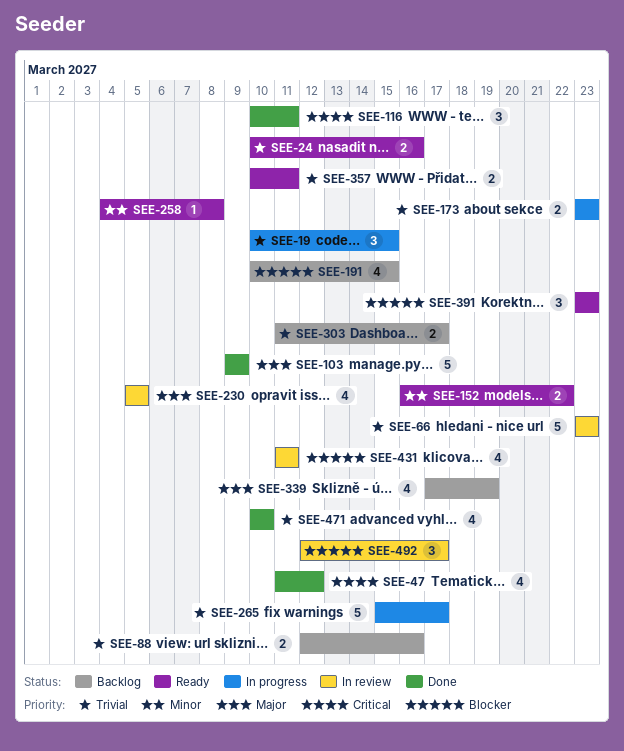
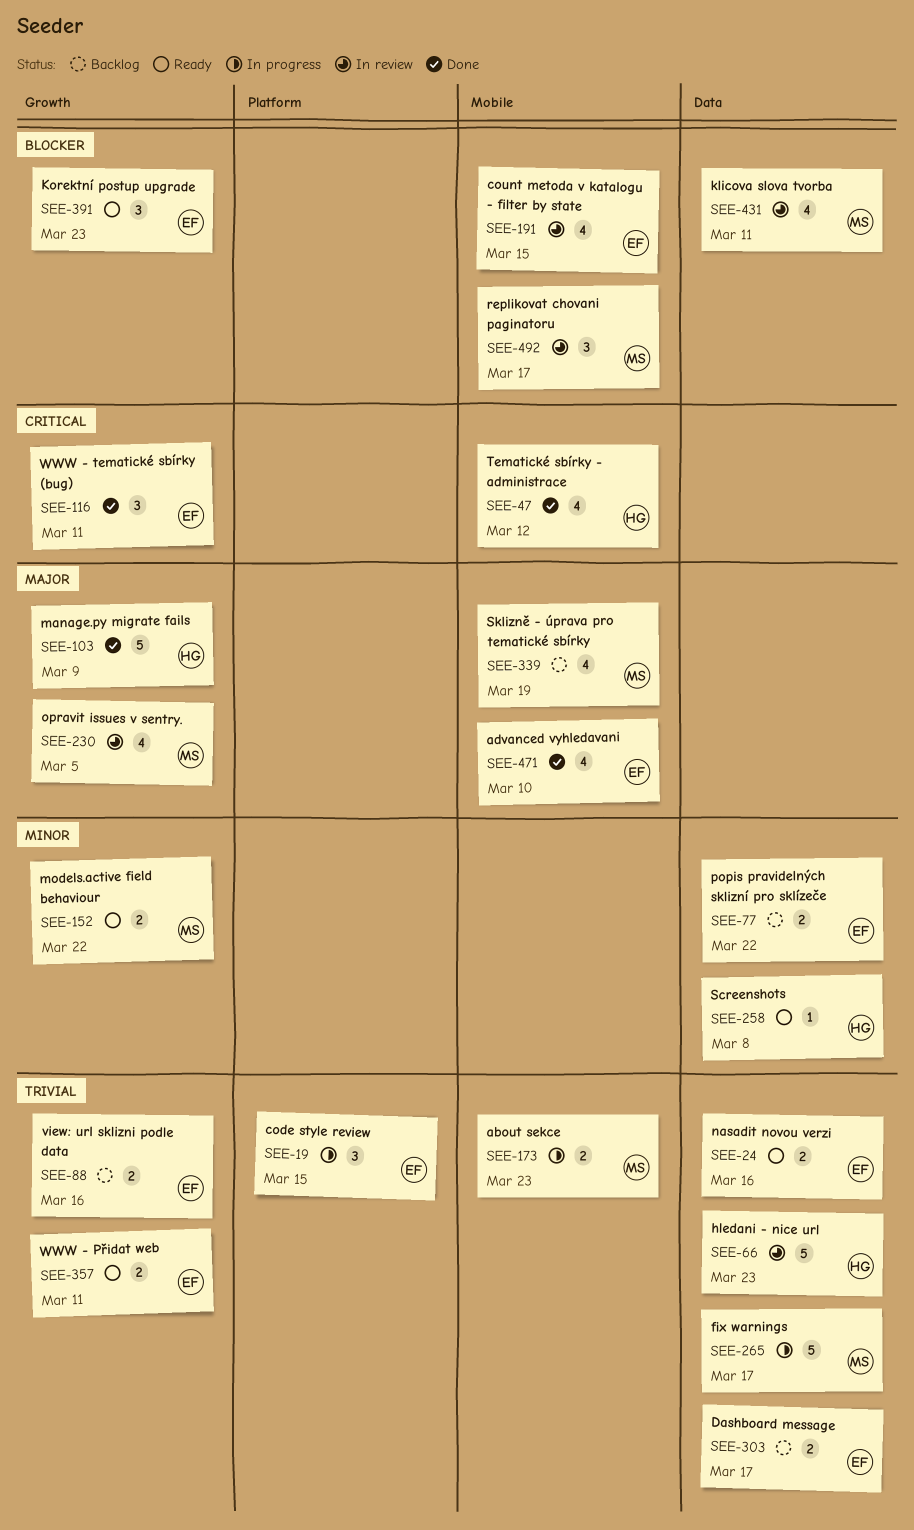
SEE-77: none -> present
SEE-191, status: Backlog -> In review
SEE-471, priority: Trivial -> Major

